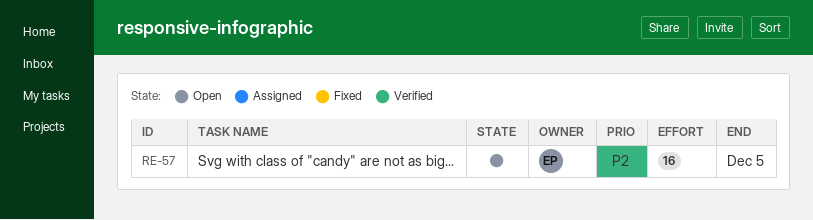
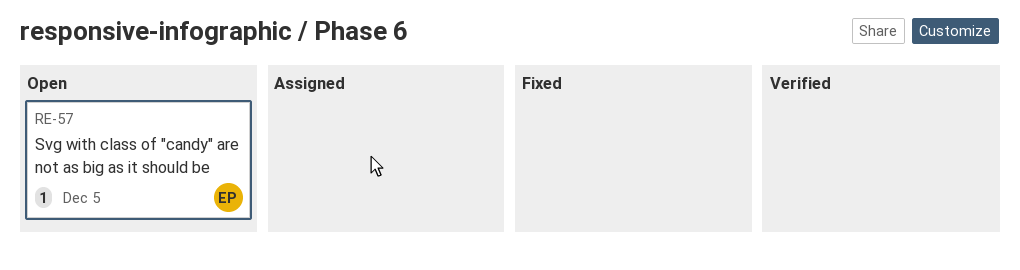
RE-57, estimate: 16 -> 1

